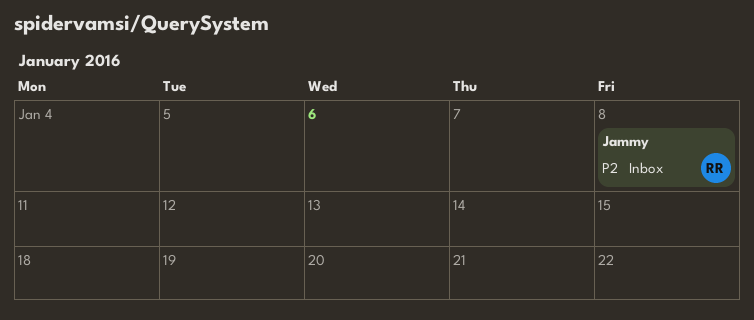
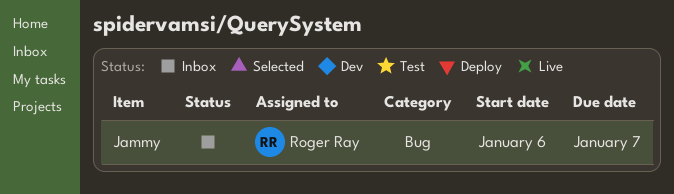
Jammy, due: Jan 8 -> Jan 7

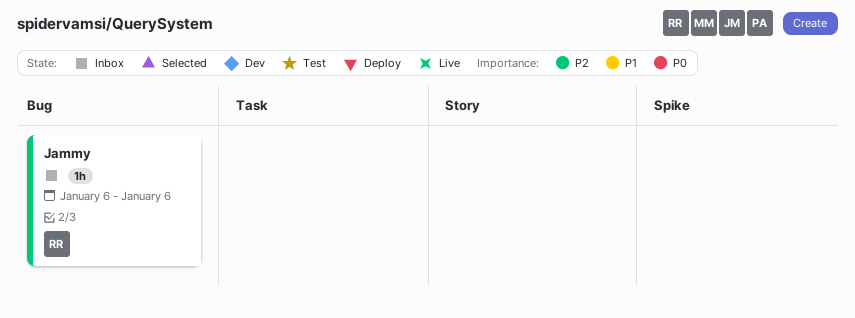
Jammy, due: Jan 7 -> Jan 6

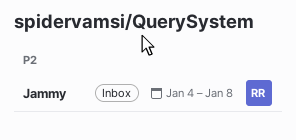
Jammy, start: Jan 6 -> Jan 4
Jammy, due: Jan 6 -> Jan 8

